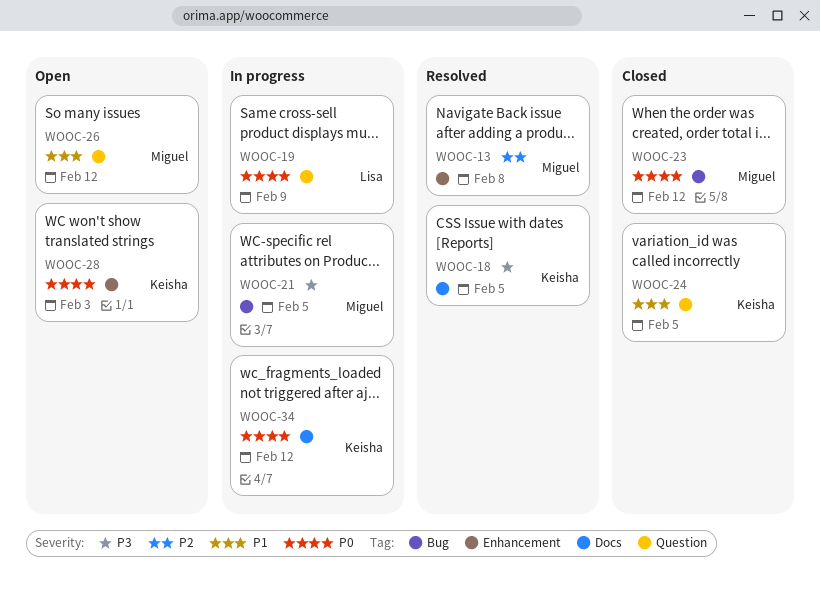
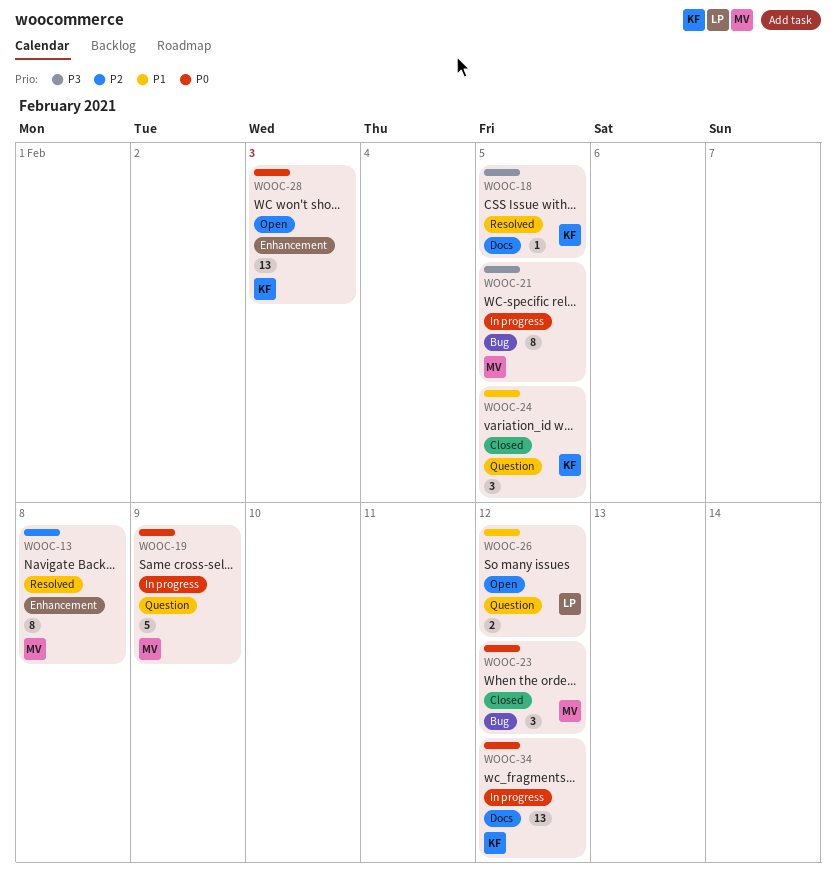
WOOC-19, owner: Lisa -> Miguel
WOOC-26, owner: Miguel -> Lisa

